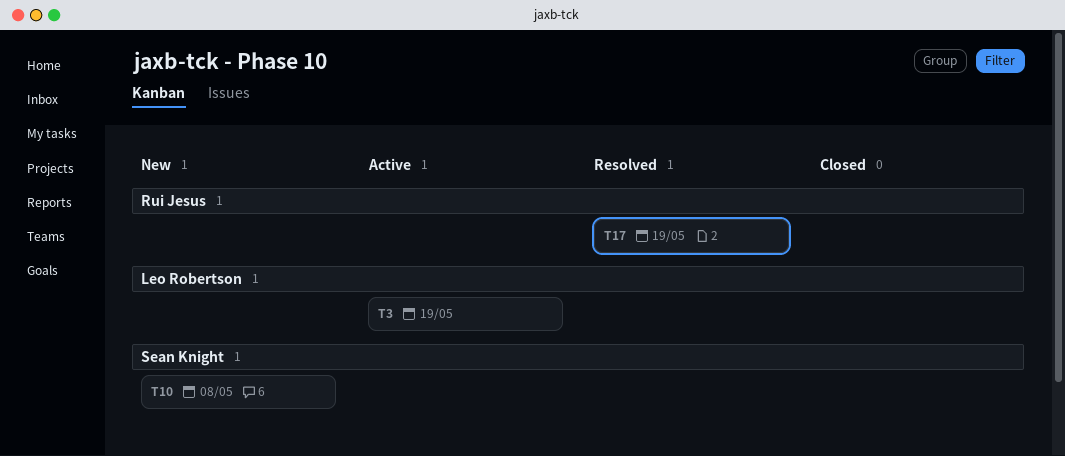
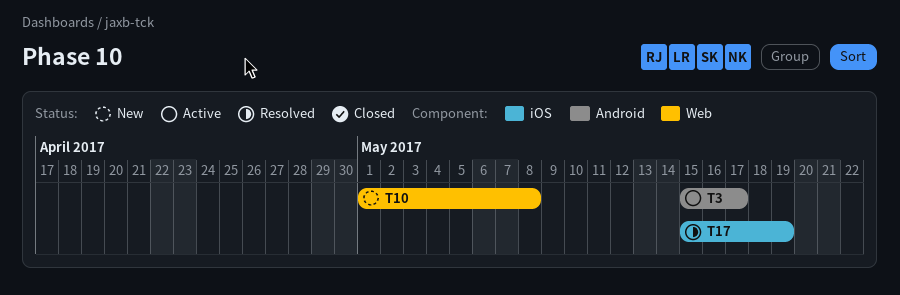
T3, due: May 19 -> May 17

